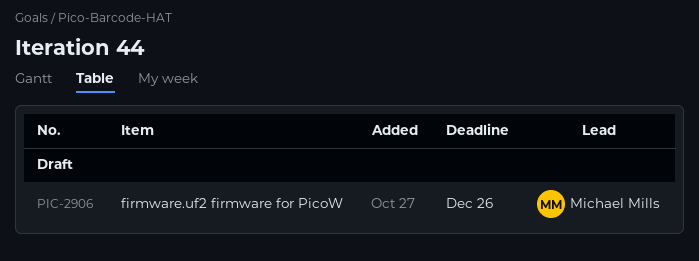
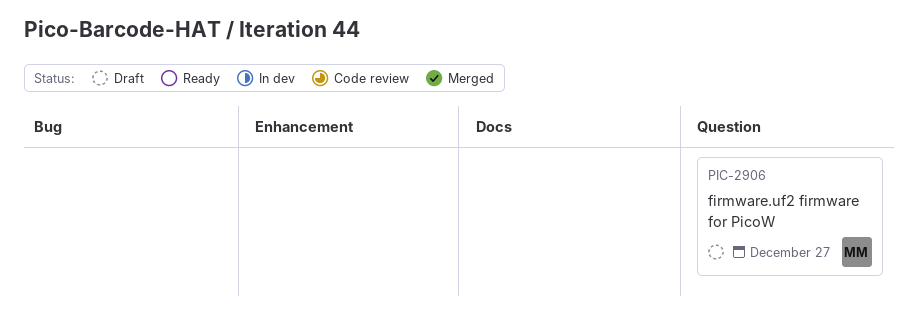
PIC-2906, due: Dec 26 -> Dec 27

